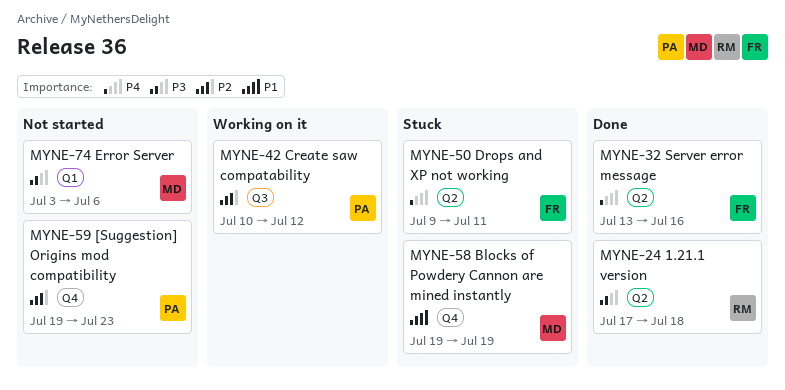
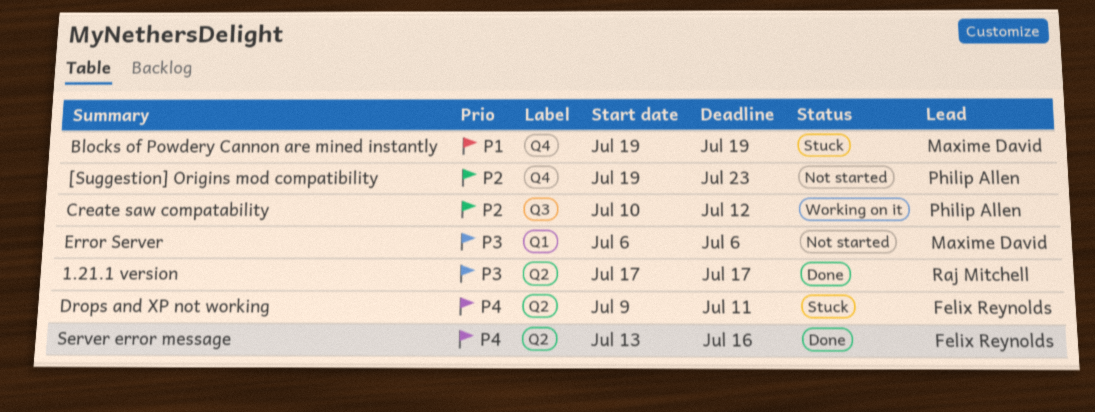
1.21.1 version, due: Jul 18 -> Jul 17
Error Server, start: Jul 3 -> Jul 6

